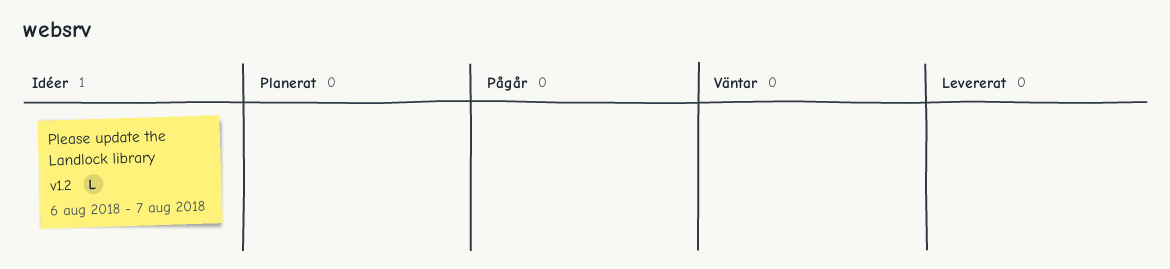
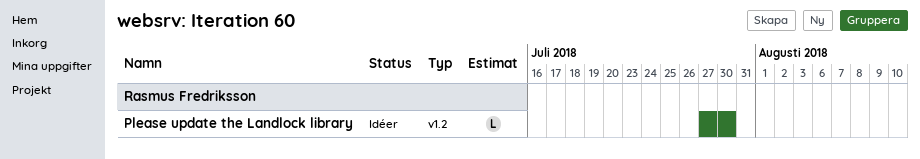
Please update the Landlock library, start: Aug 6 -> Jul 27
Please update the Landlock library, due: Aug 7 -> Jul 30

